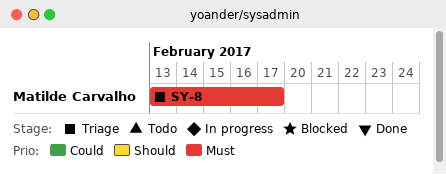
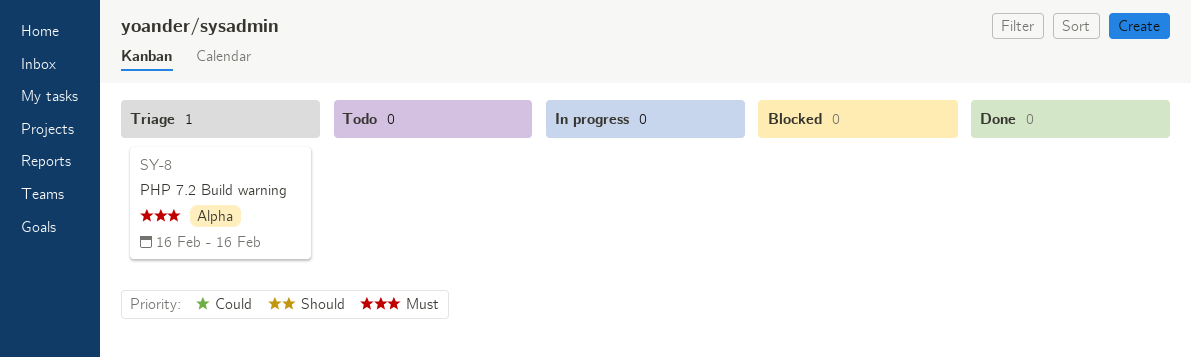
SY-8, start: Feb 13 -> Feb 16
SY-8, due: Feb 17 -> Feb 16

